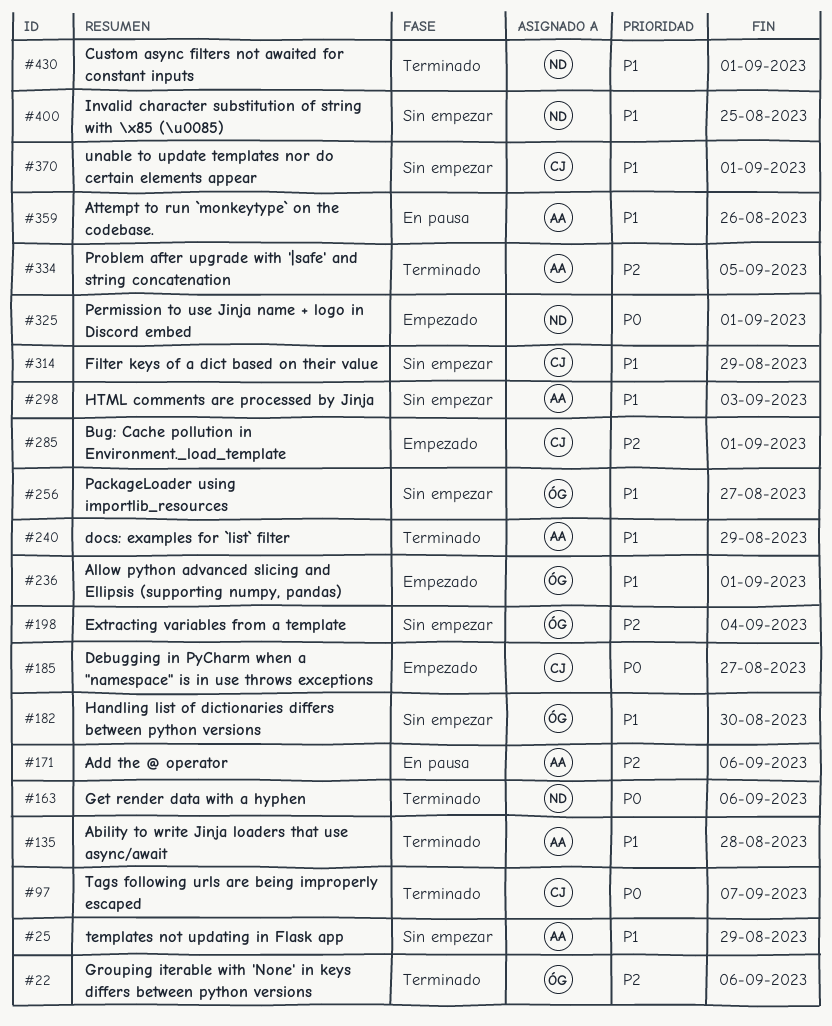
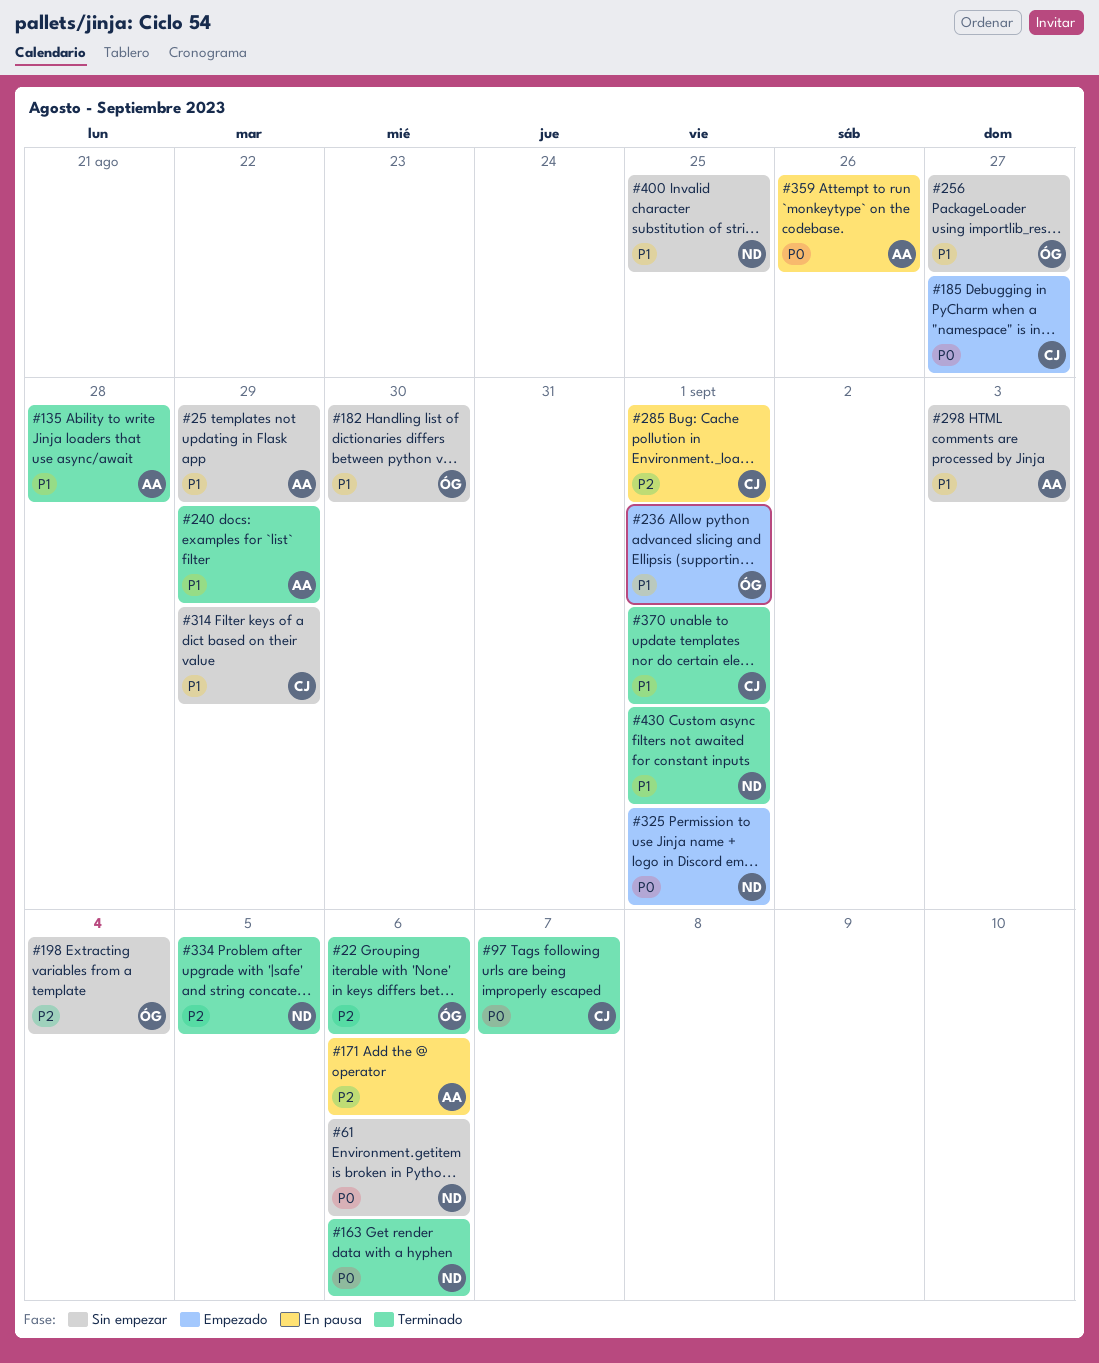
#61: none -> present
#285, status: Empezado -> En pausa
#334, owner: AA -> ND
#359, priority: P1 -> P0
#370, status: Sin empezar -> Terminado

